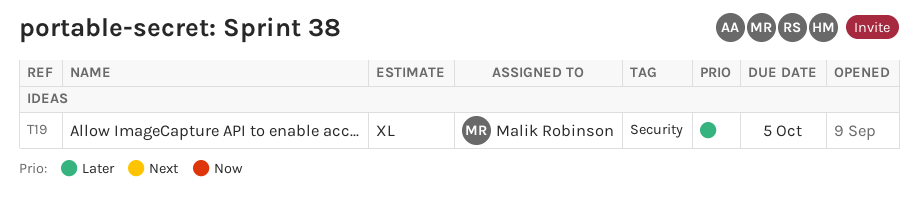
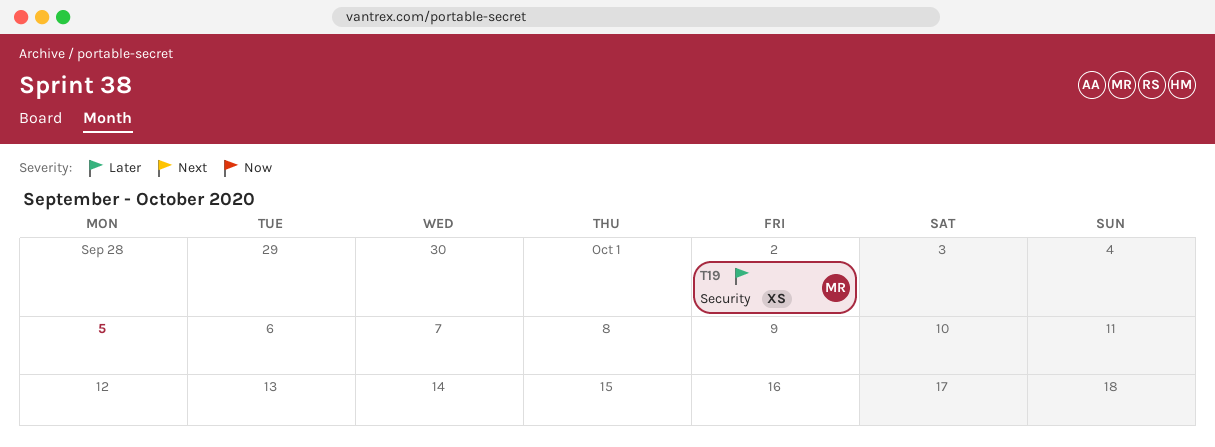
T19, estimate: XL -> XS
T19, due: Oct 5 -> Oct 2

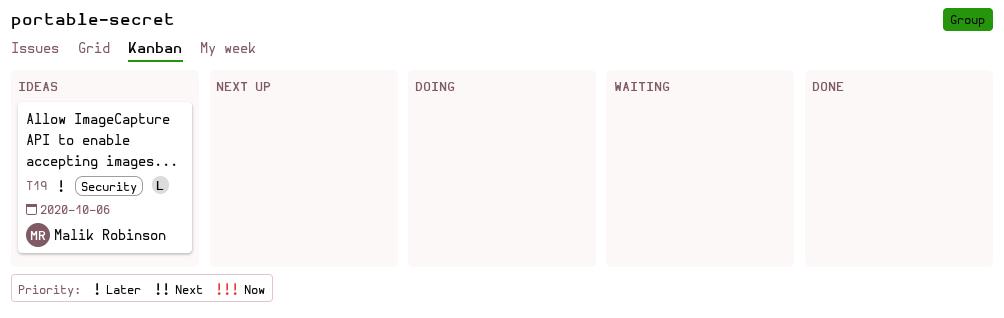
T19, estimate: XS -> L
T19, due: Oct 2 -> Oct 6

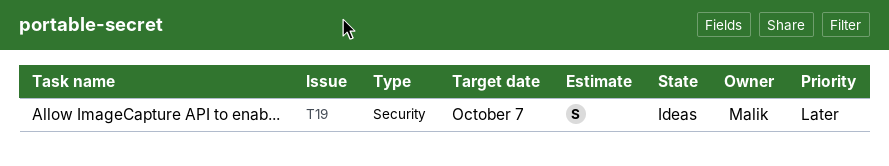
T19, estimate: L -> S
T19, due: Oct 6 -> Oct 7

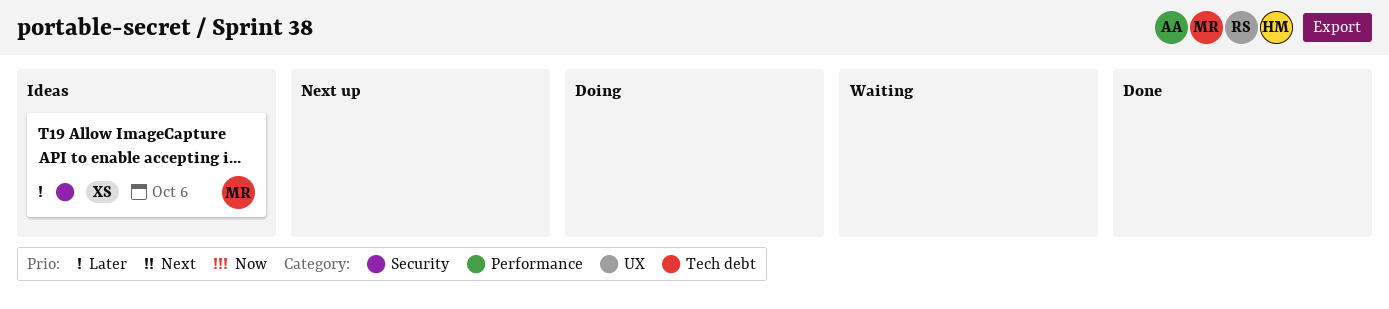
T19, estimate: S -> XS
T19, due: Oct 7 -> Oct 6

